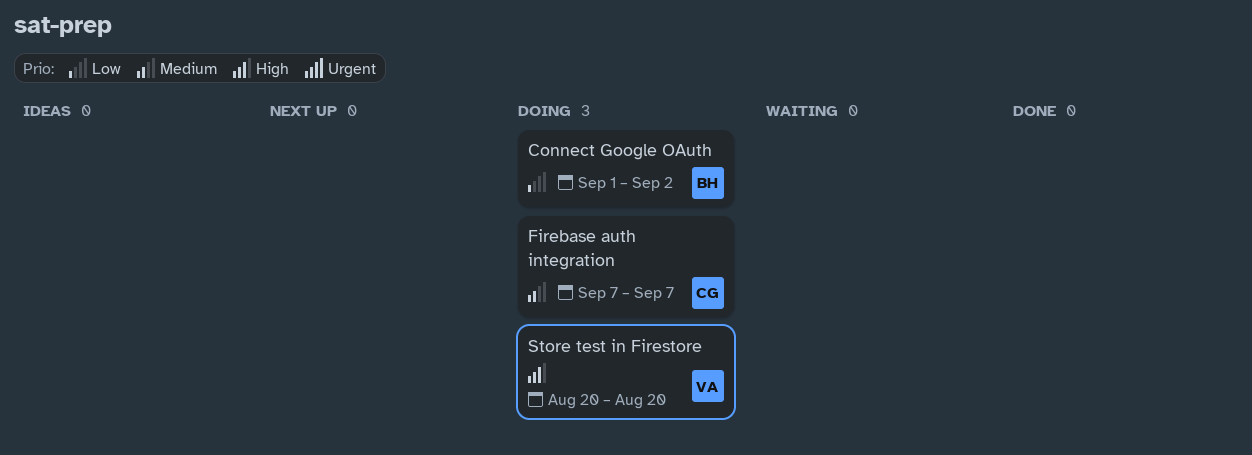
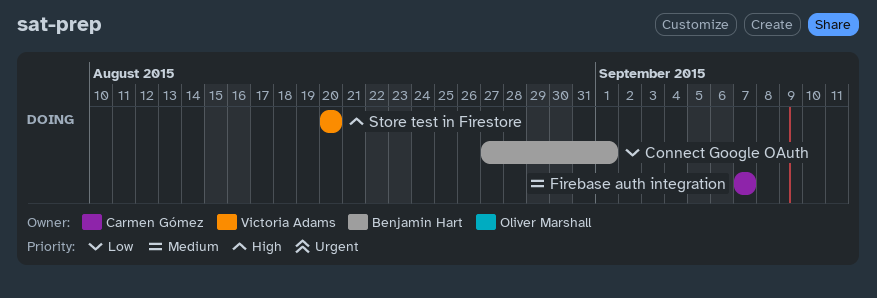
Connect Google OAuth, start: Sep 1 -> Aug 27
Connect Google OAuth, due: Sep 2 -> Sep 1

